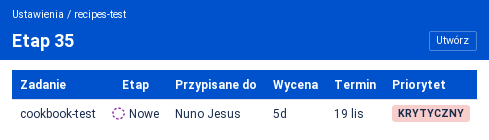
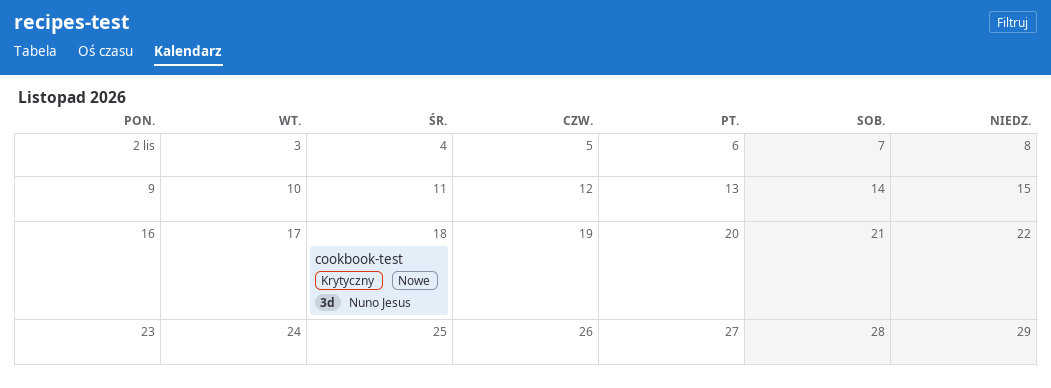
cookbook-test, estimate: 5d -> 3d
cookbook-test, due: Nov 19 -> Nov 18

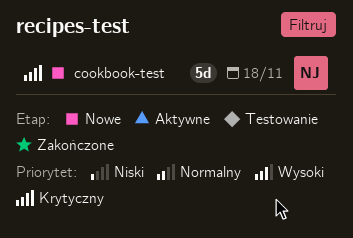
cookbook-test, estimate: 3d -> 5d

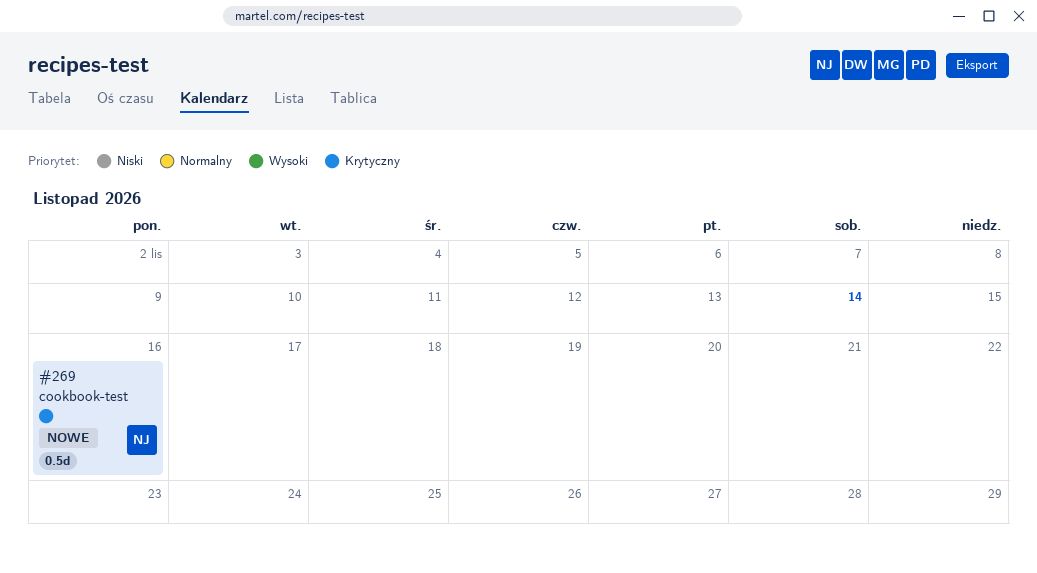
cookbook-test, estimate: 5d -> 0.5d
cookbook-test, due: Nov 18 -> Nov 16

